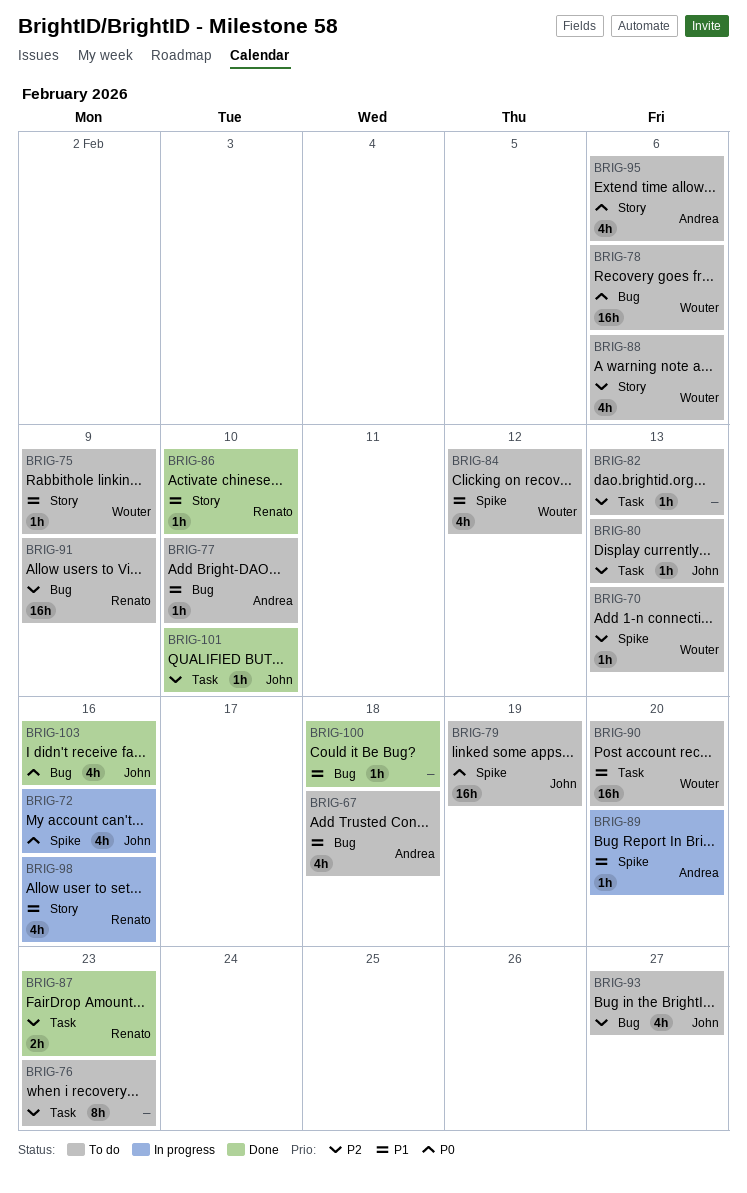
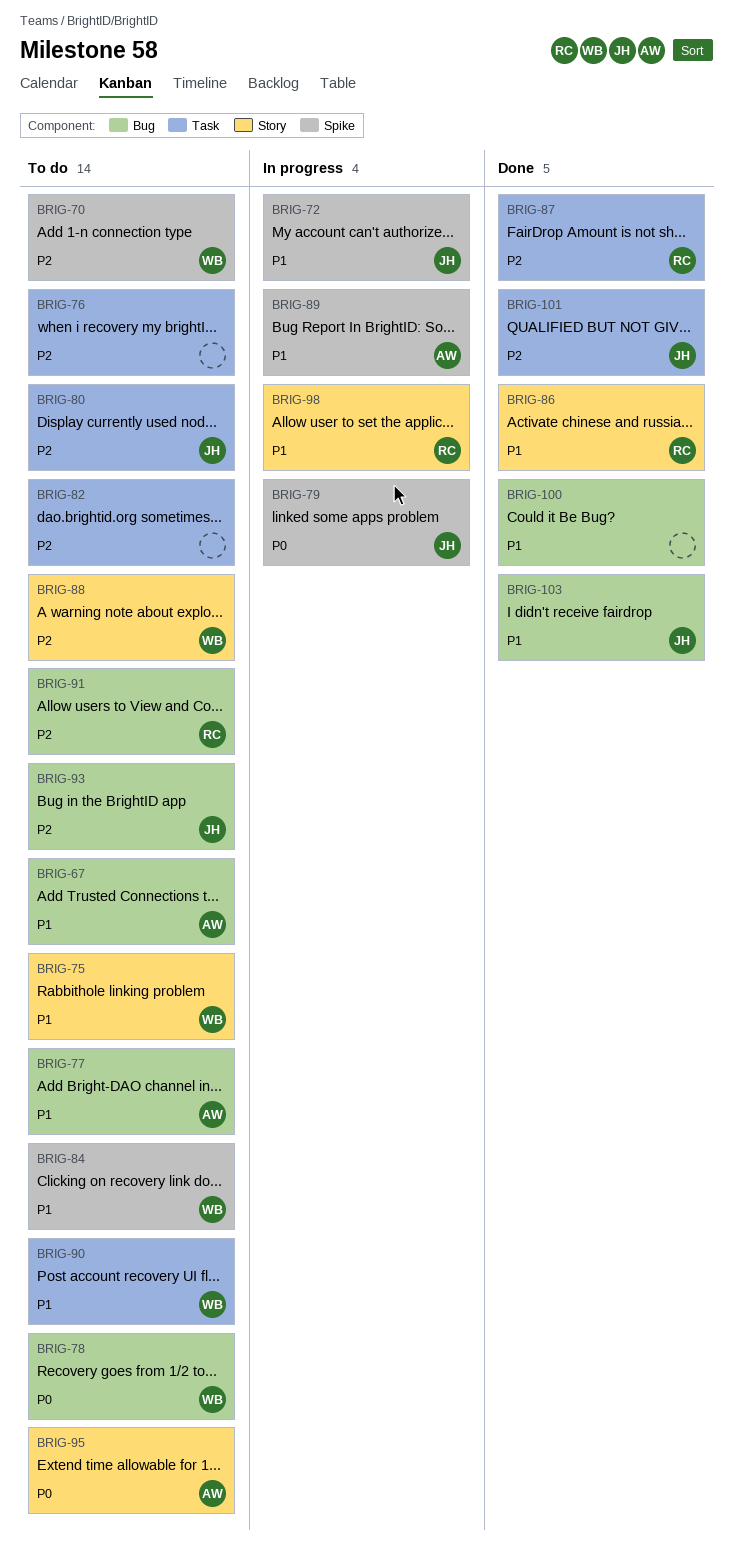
BRIG-72, priority: P0 -> P1
BRIG-79, status: To do -> In progress
BRIG-103, priority: P0 -> P1

